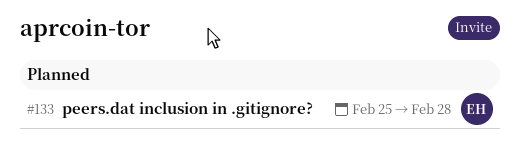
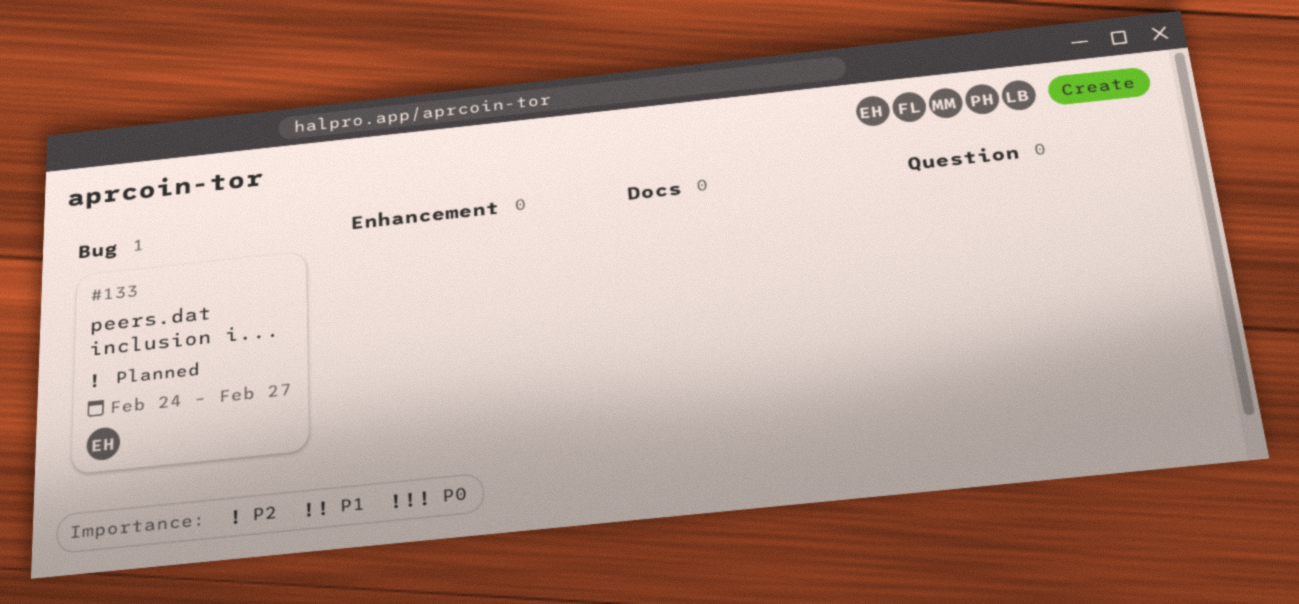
#133, start: Feb 25 -> Feb 24
#133, due: Feb 28 -> Feb 27

